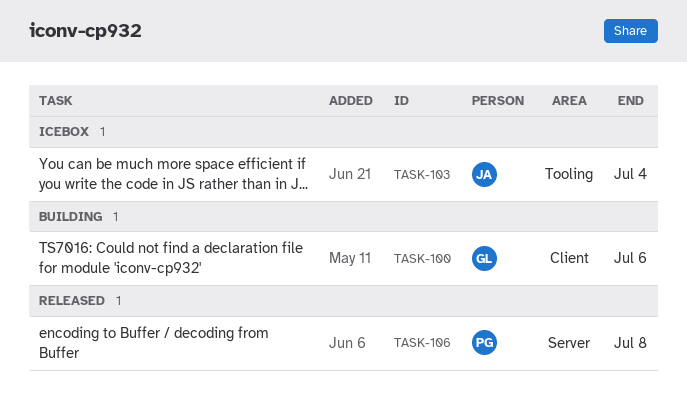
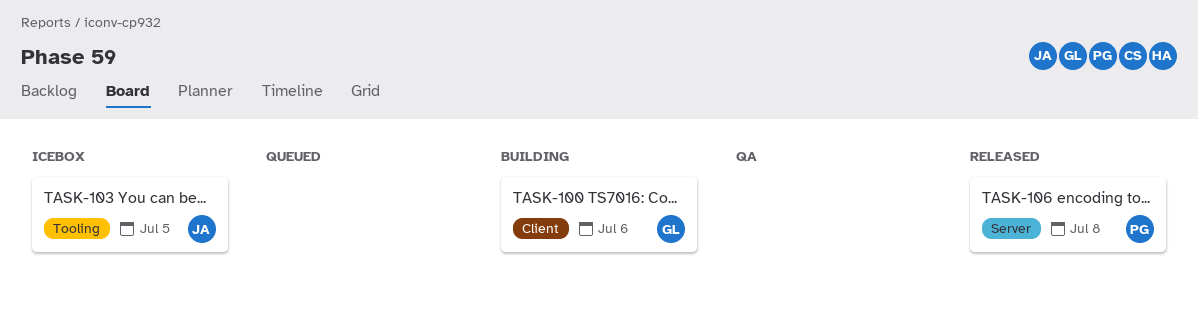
TASK-103, due: Jul 4 -> Jul 5

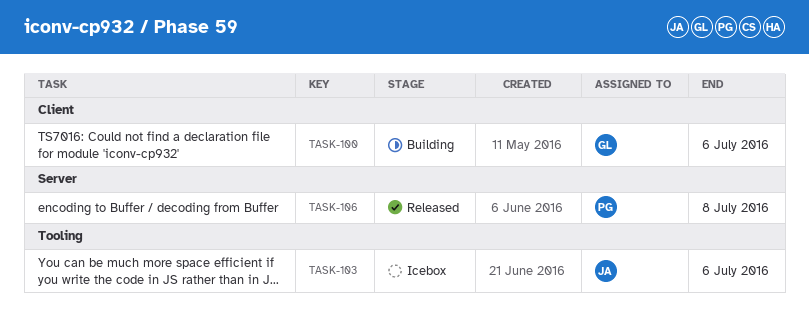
TASK-103, due: Jul 5 -> Jul 6

